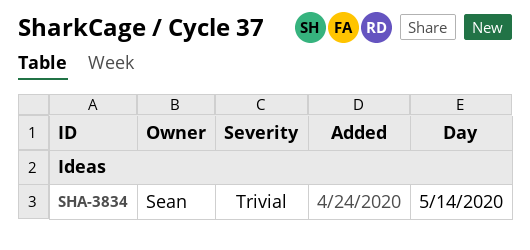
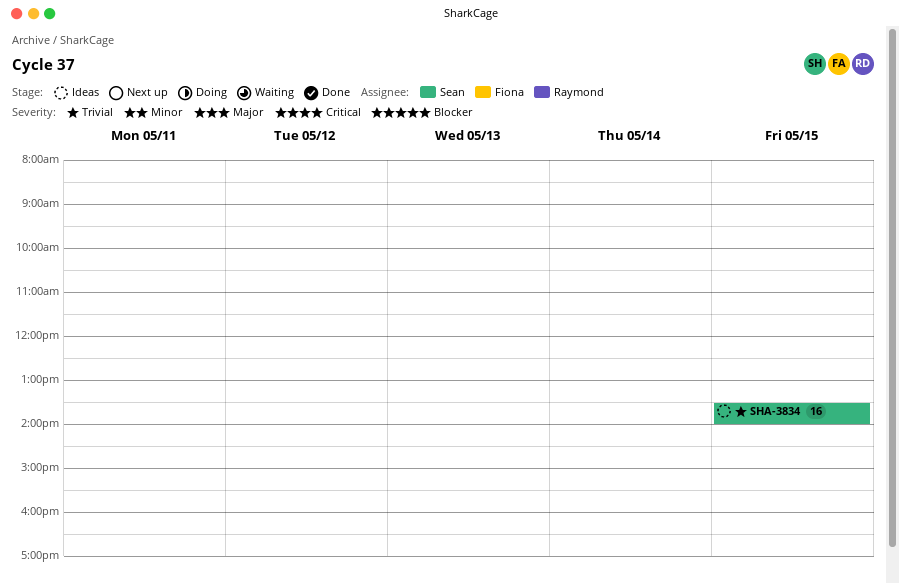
SHA-3834, day: May 14 -> May 15

